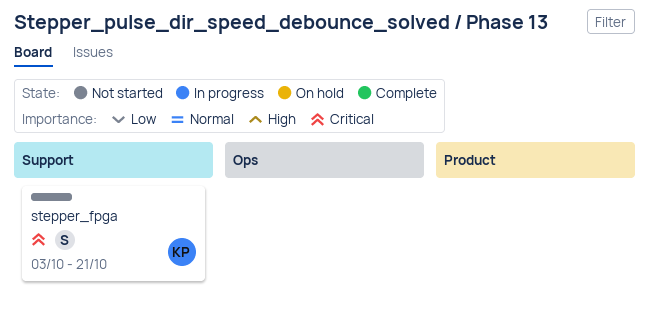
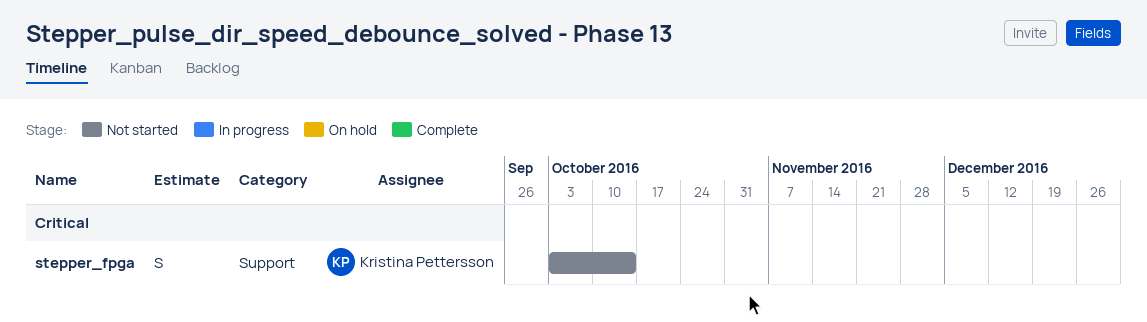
stepper_fpga, due: Oct 21 -> Oct 14

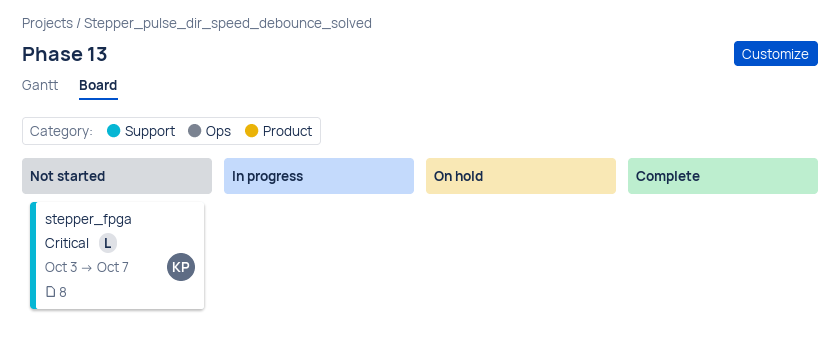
stepper_fpga, estimate: S -> L
stepper_fpga, due: Oct 14 -> Oct 7

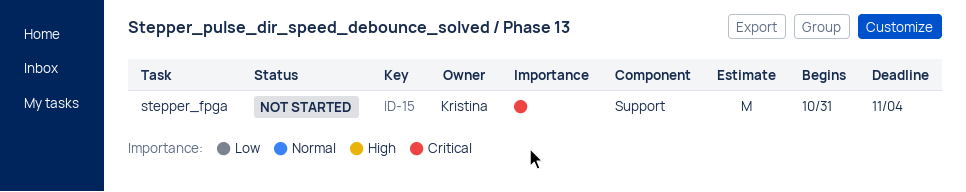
stepper_fpga, estimate: L -> M
stepper_fpga, start: Oct 3 -> Oct 31
stepper_fpga, due: Oct 7 -> Nov 4

